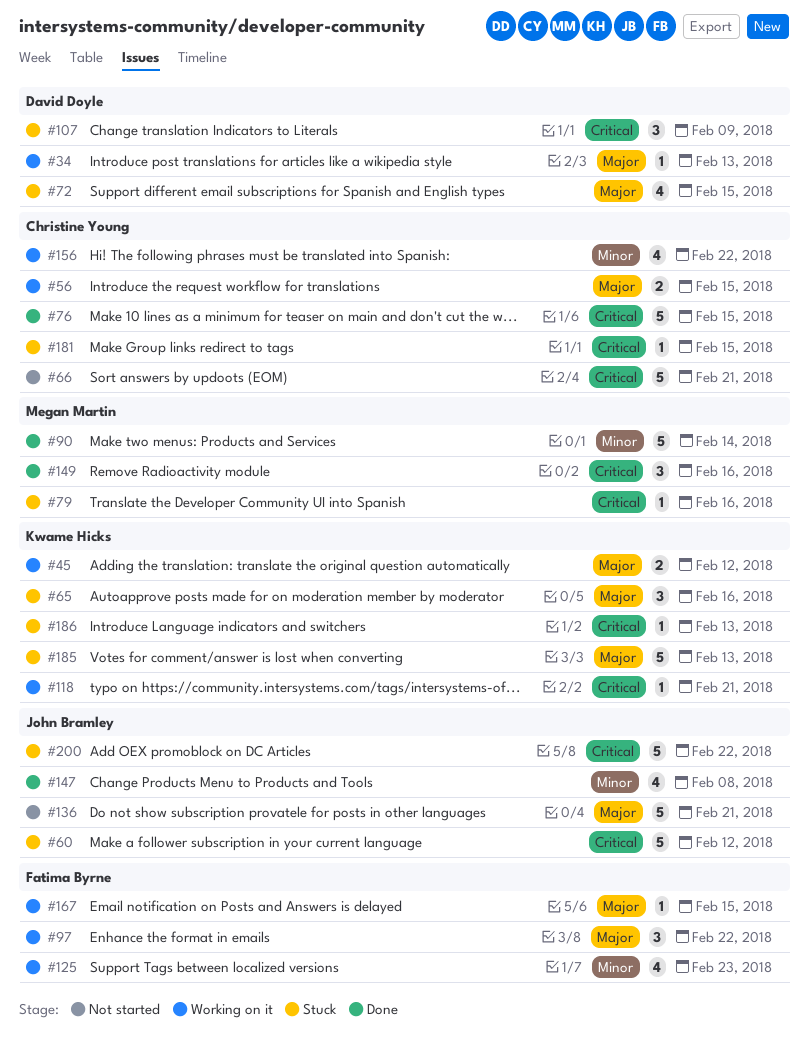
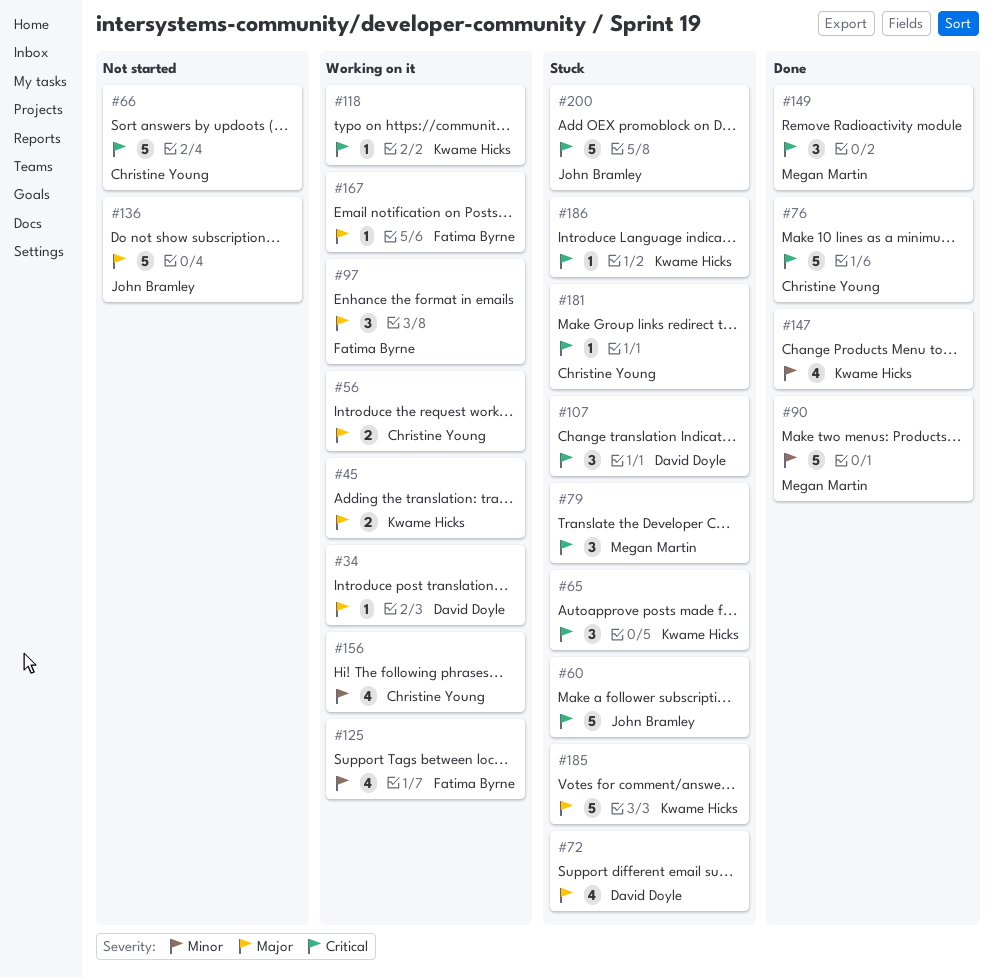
#65, priority: Major -> Critical
#79, estimate: 1 -> 3
#147, owner: John Bramley -> Kwame Hicks

